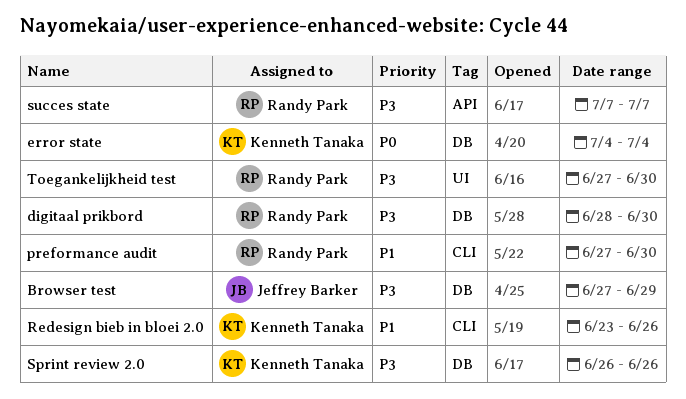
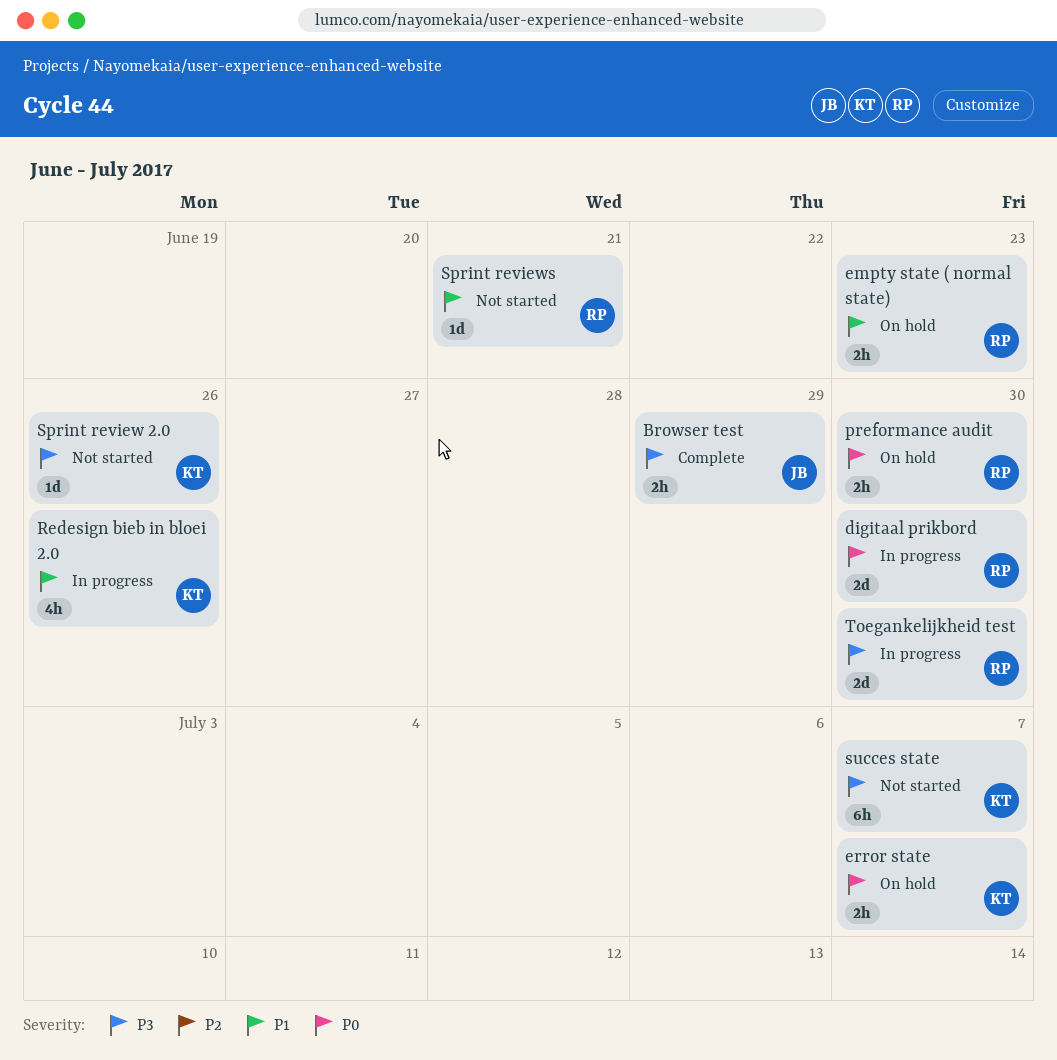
digitaal prikbord, priority: P3 -> P0
empty state ( normal state): none -> present
error state, due: Jul 4 -> Jul 7
preformance audit, priority: P1 -> P0
Sprint reviews: none -> present
succes state, owner: Randy Park -> Kenneth Tanaka

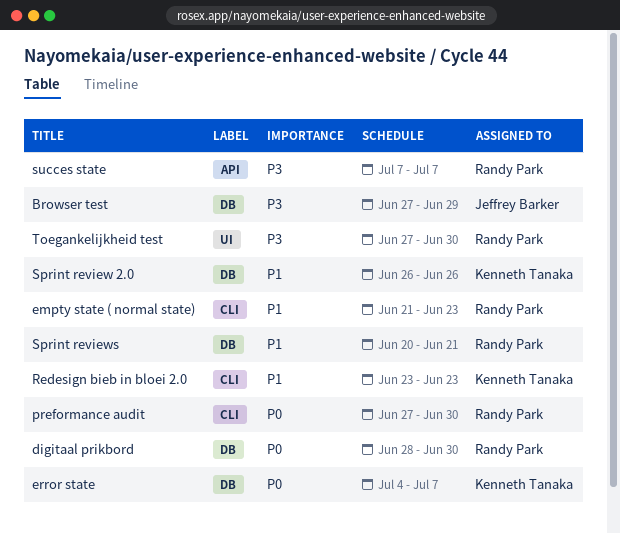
Redesign bieb in bloei 2.0, due: Jun 26 -> Jun 23
Sprint review 2.0, priority: P3 -> P1
succes state, owner: Kenneth Tanaka -> Randy Park

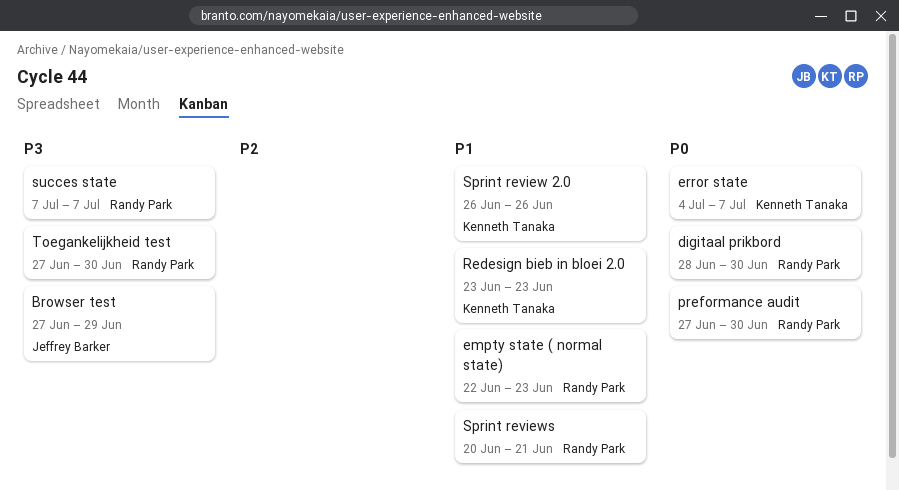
empty state ( normal state), start: Jun 21 -> Jun 22

